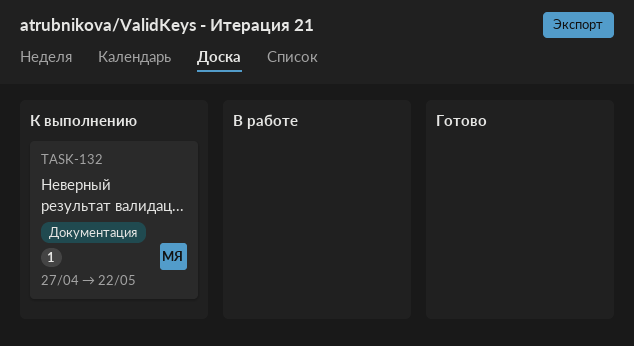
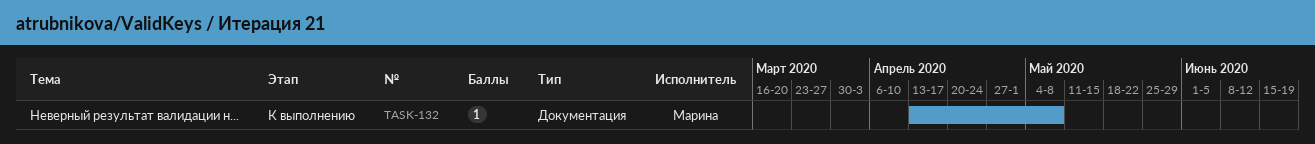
TASK-132, start: Apr 27 -> Apr 13
TASK-132, due: May 22 -> May 8

